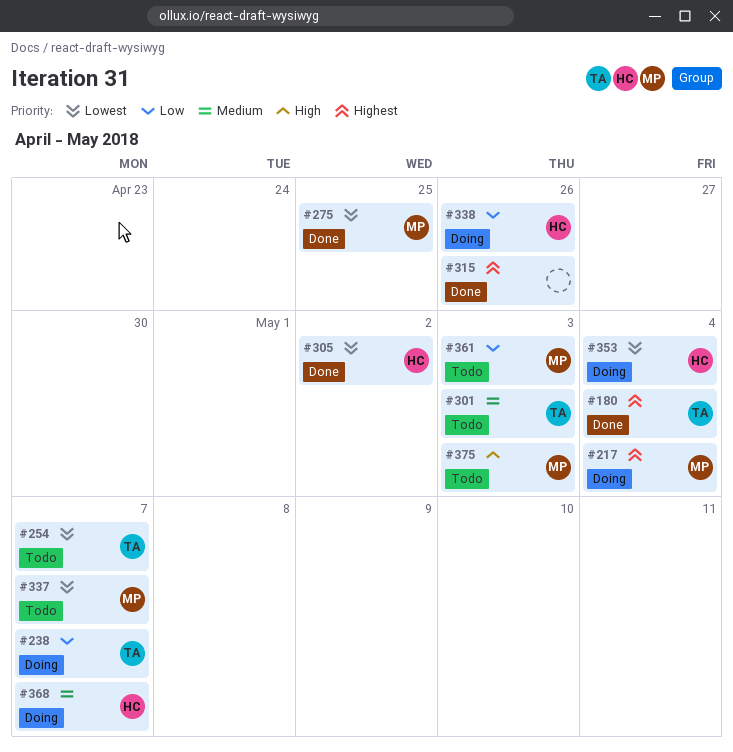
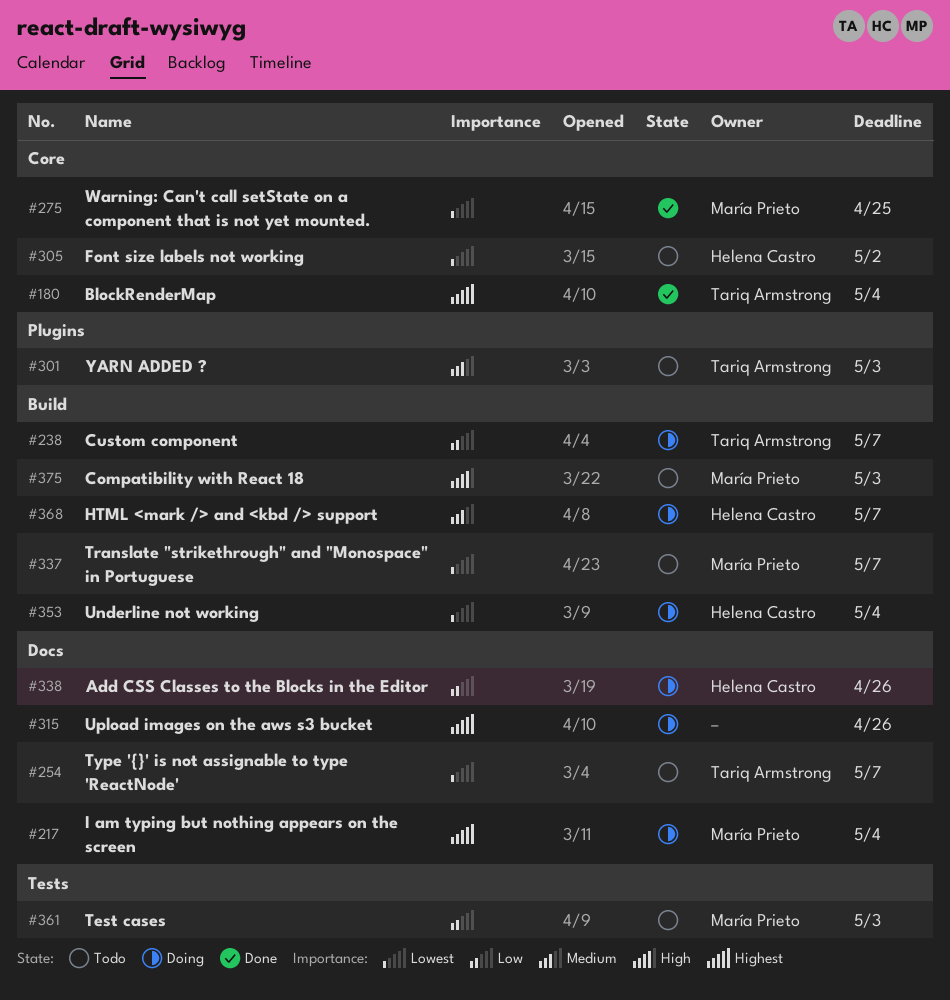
#305, status: Done -> Todo
#315, status: Done -> Doing

